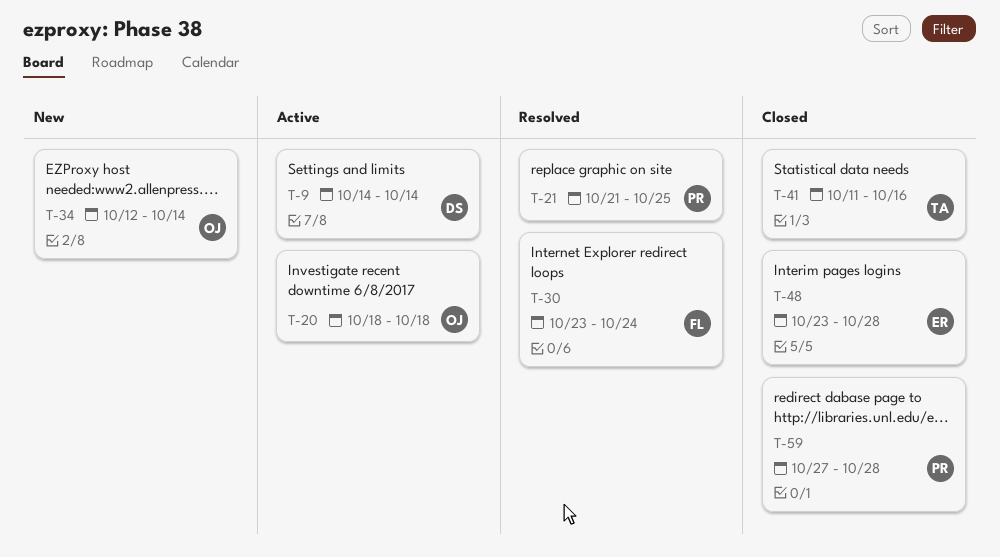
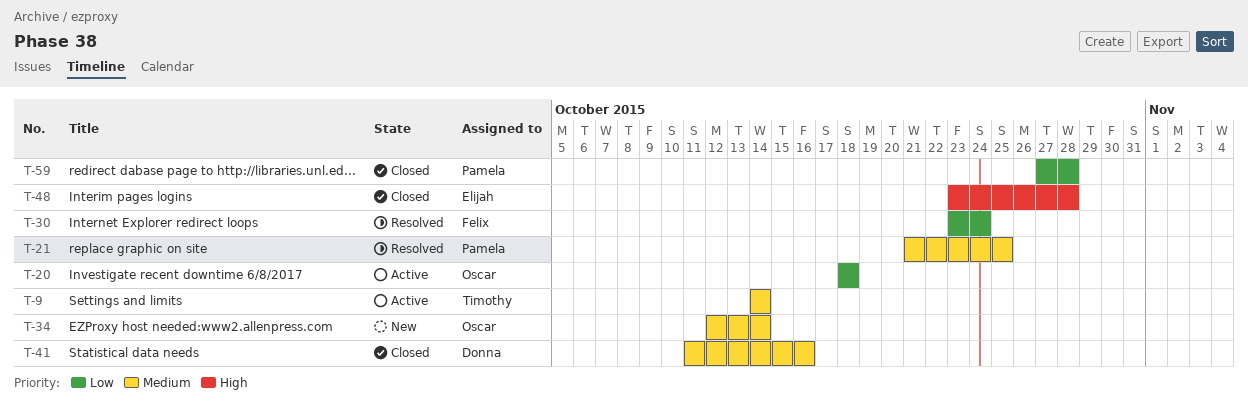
T-9, owner: Donna -> Timothy
T-41, owner: Timothy -> Donna

